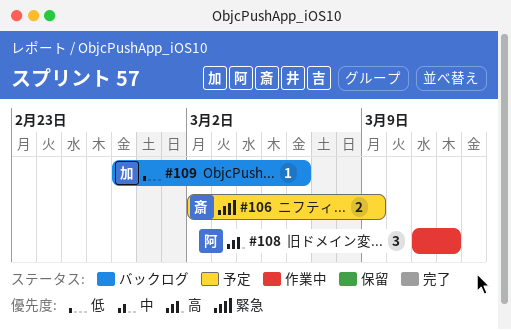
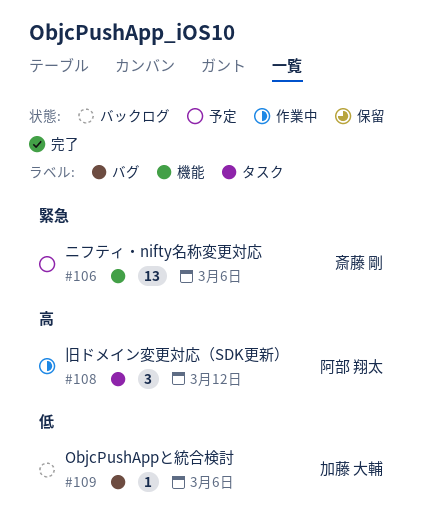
#106, estimate: 2 -> 13
#106, due: Mar 9 -> Mar 6

